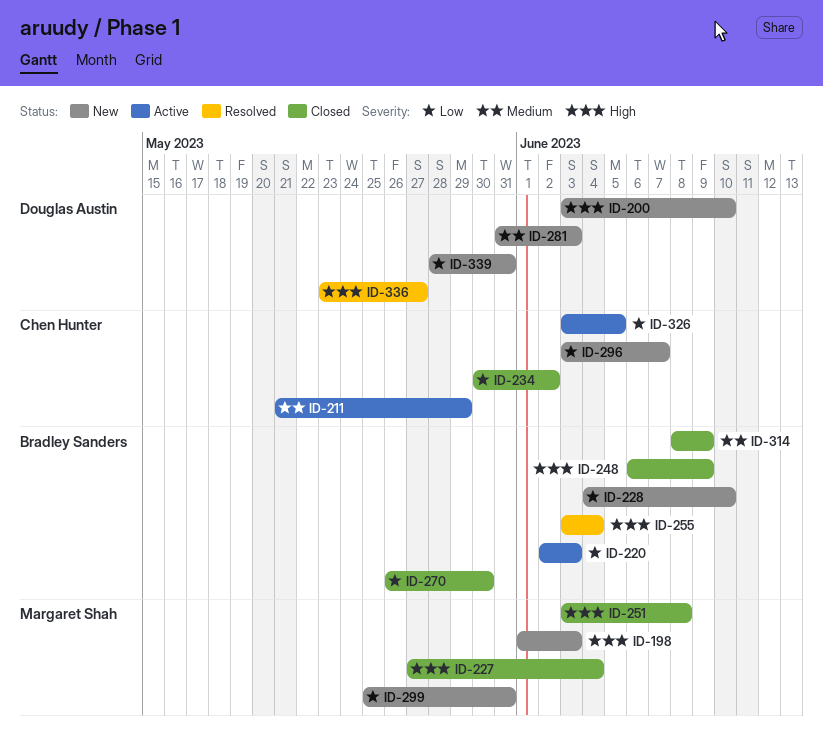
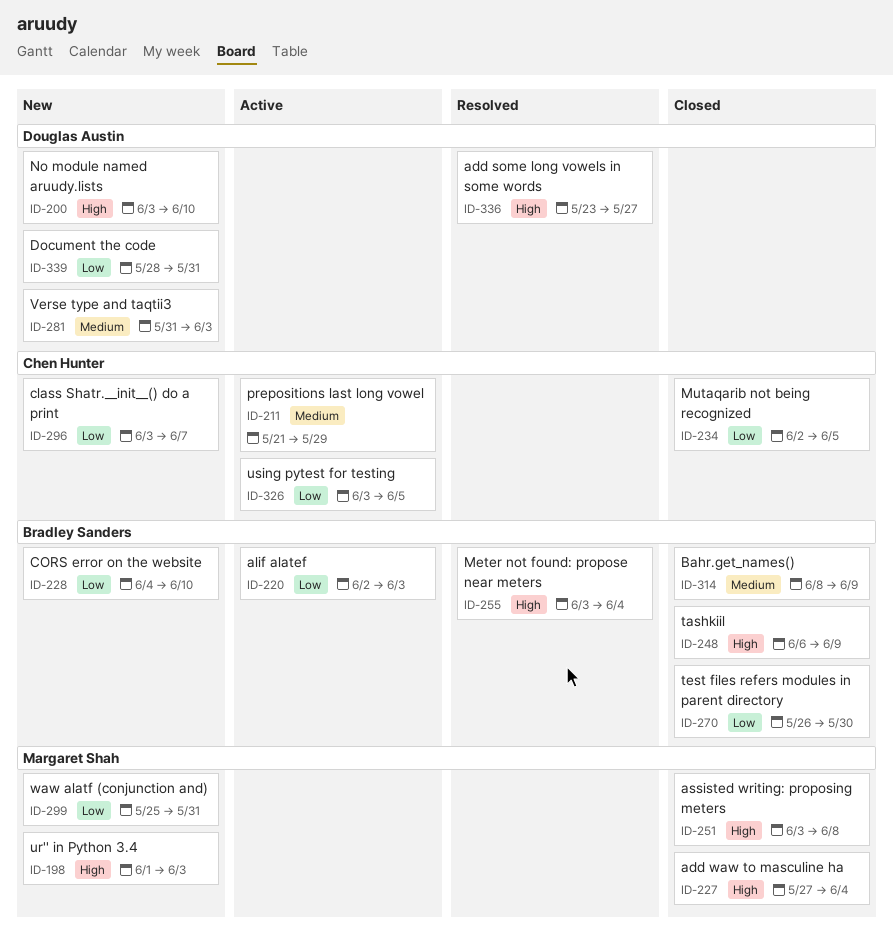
ID-234, start: May 30 -> Jun 2
ID-234, due: Jun 2 -> Jun 5

